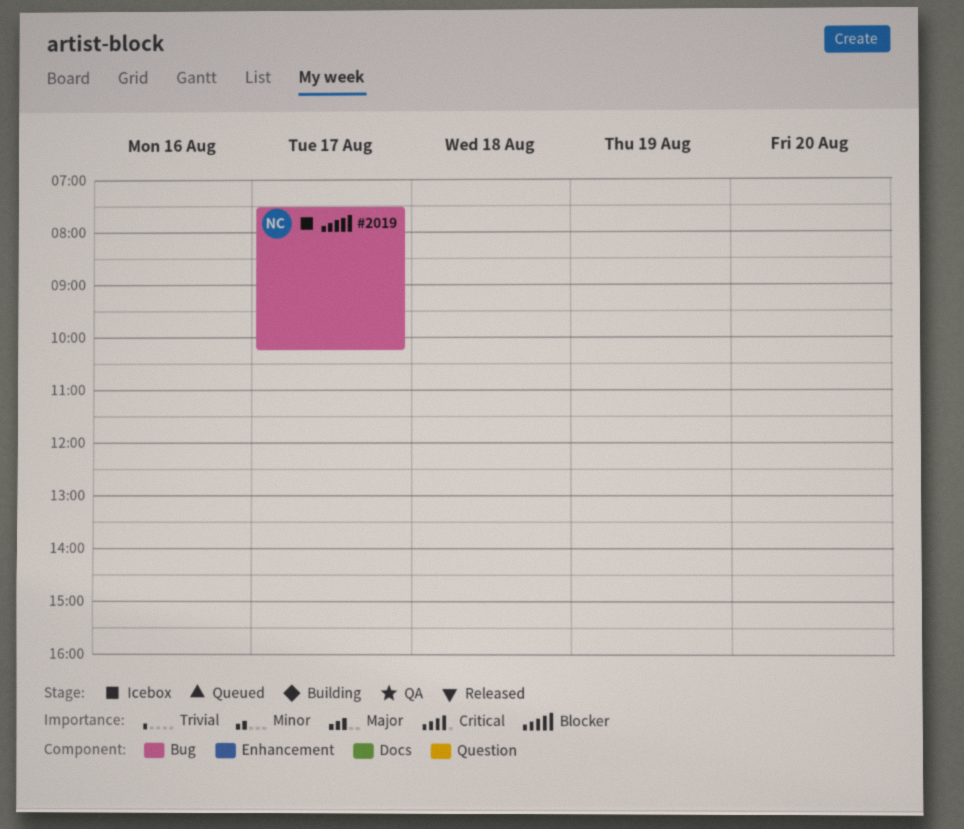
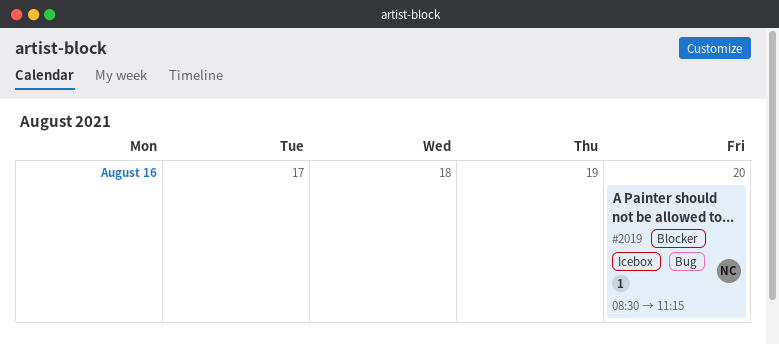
#2019, day: Aug 17 -> Aug 20
#2019, begins: 07:30 -> 08:30
#2019, ends: 10:15 -> 11:15

